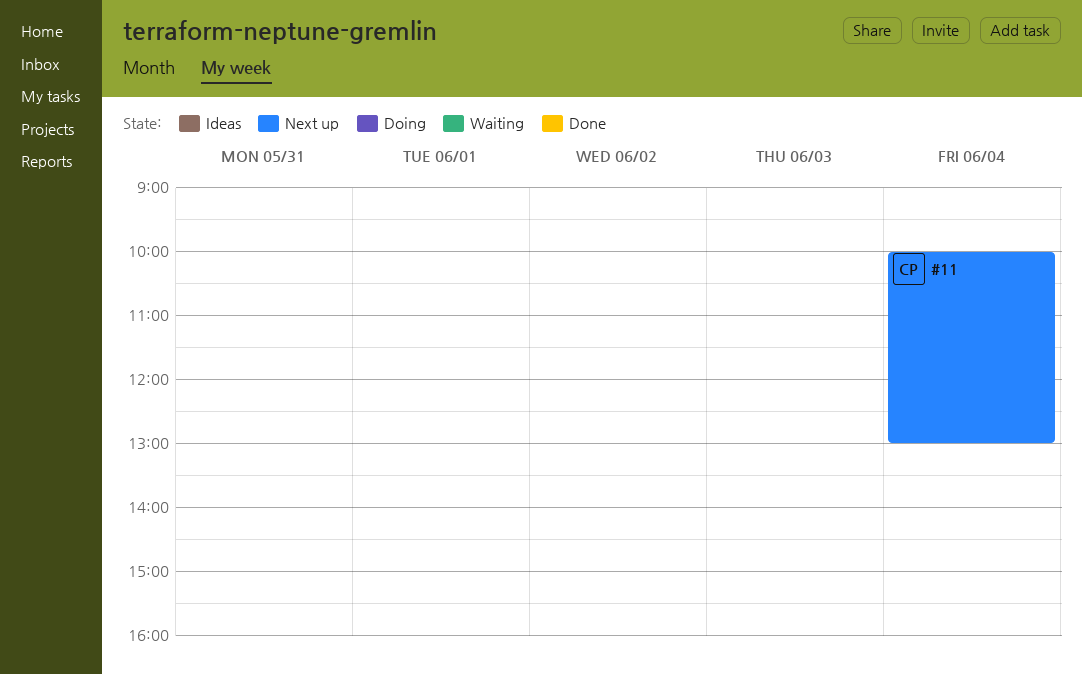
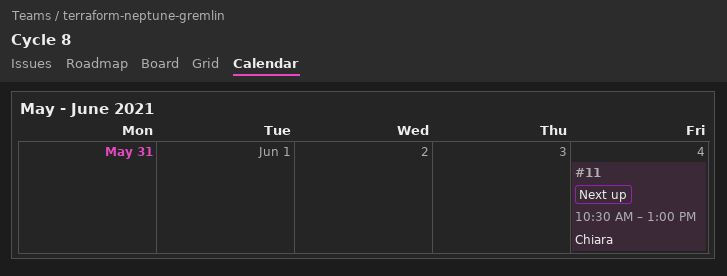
#11, begins: 10:00 -> 10:30

